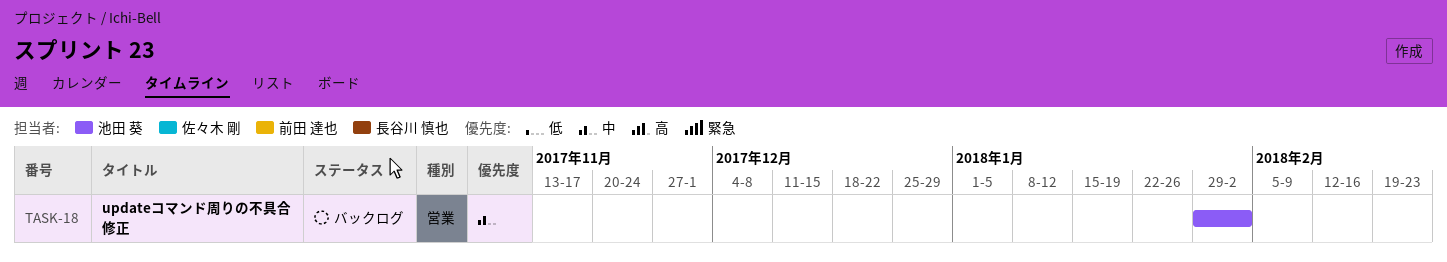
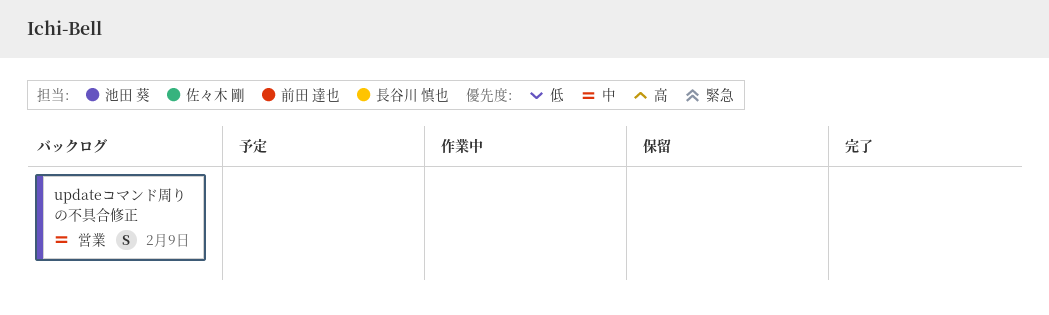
updateコマンド周りの不具合修正, due: Feb 2 -> Feb 9

